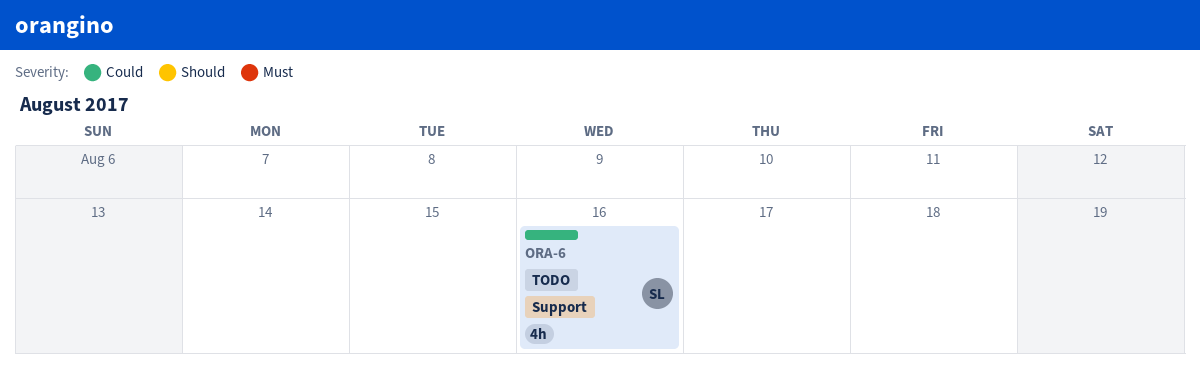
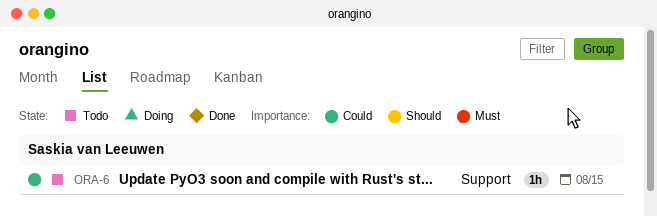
ORA-6, estimate: 4h -> 1h
ORA-6, due: Aug 16 -> Aug 15

